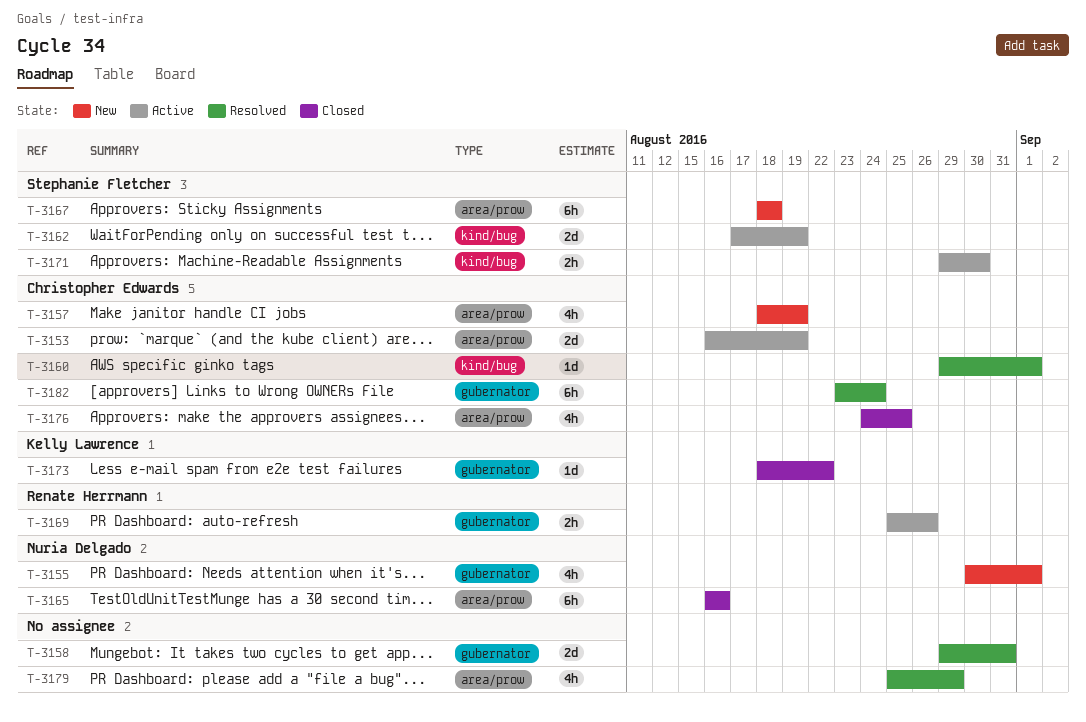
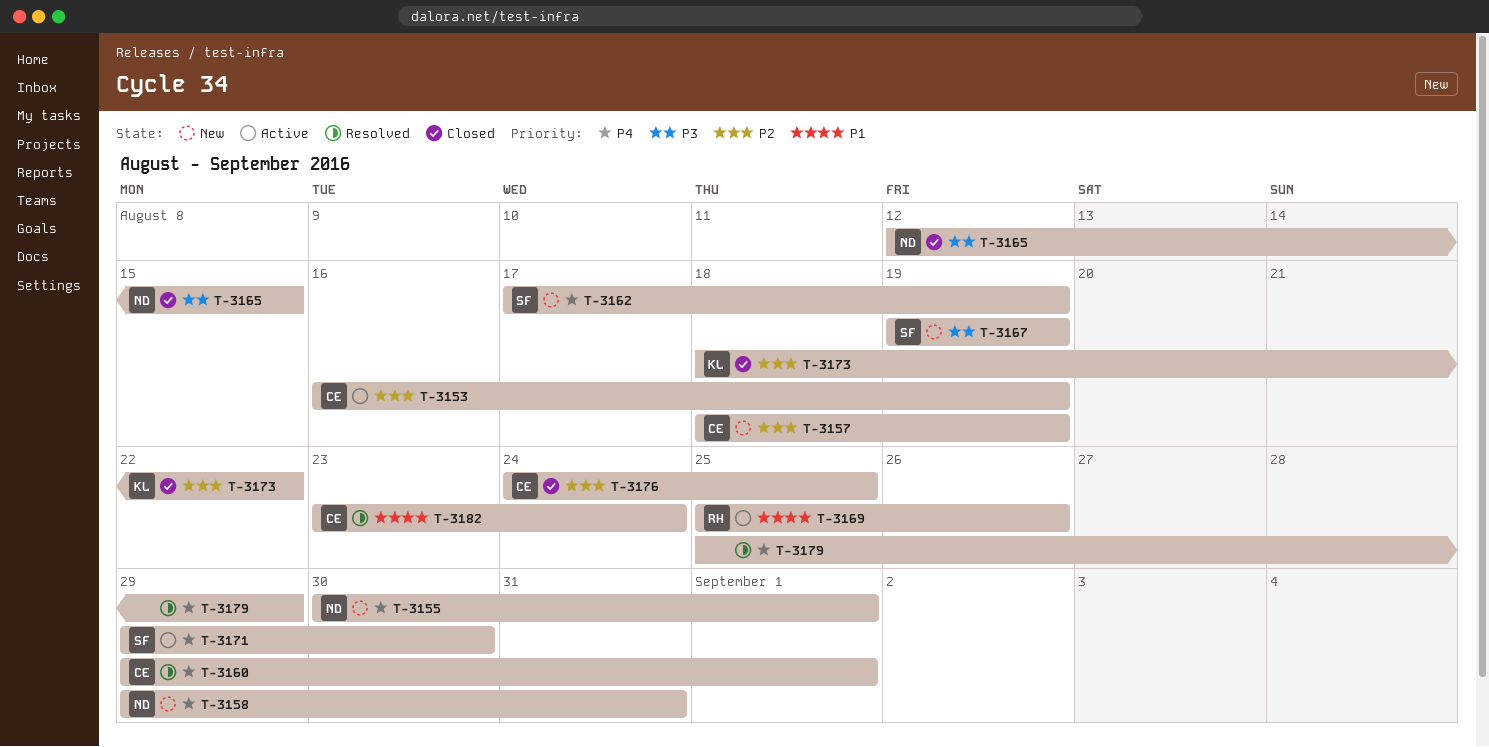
T-3158, status: Resolved -> New
T-3158, owner: none -> Nuria Delgado
T-3162, status: Active -> New
T-3165, start: Aug 16 -> Aug 12
T-3165, due: Aug 16 -> Aug 15
T-3167, start: Aug 18 -> Aug 19
T-3167, due: Aug 18 -> Aug 19

